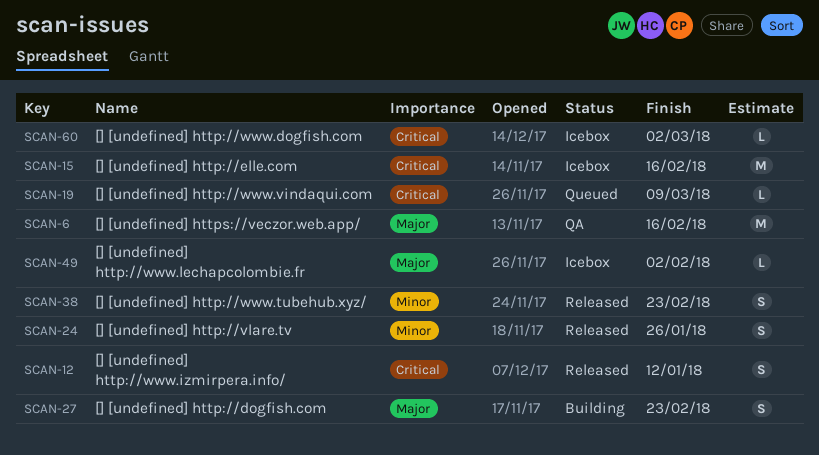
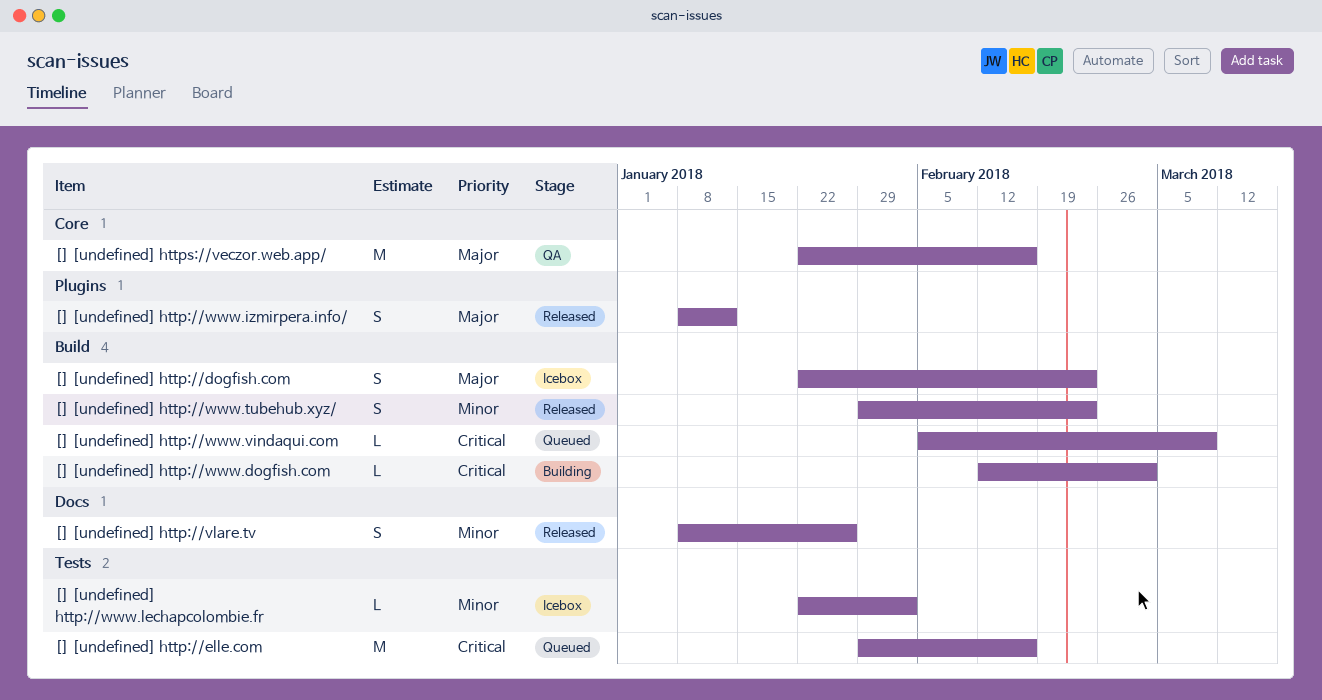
[] [undefined] http://dogfish.com, status: Building -> Icebox
[] [undefined] http://elle.com, status: Icebox -> Queued
[] [undefined] http://www.dogfish.com, status: Icebox -> Building
[] [undefined] http://www.izmirpera.info/, priority: Critical -> Major
[] [undefined] http://www.lechapcolombie.fr, priority: Major -> Minor

